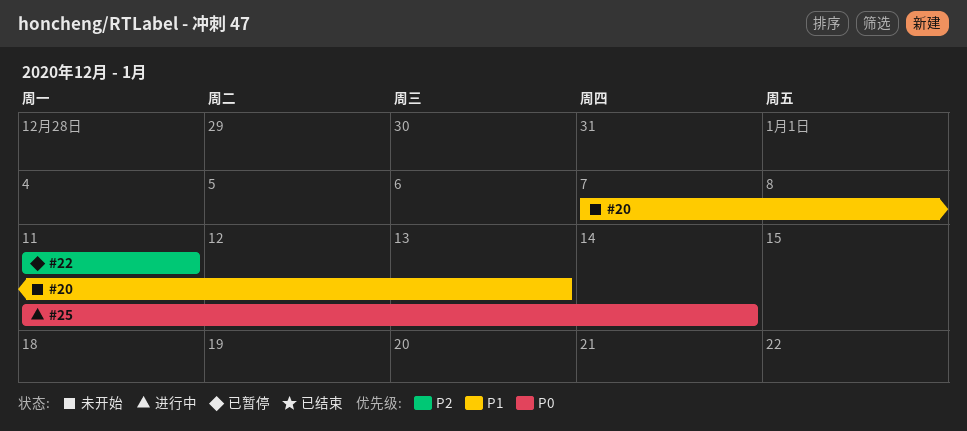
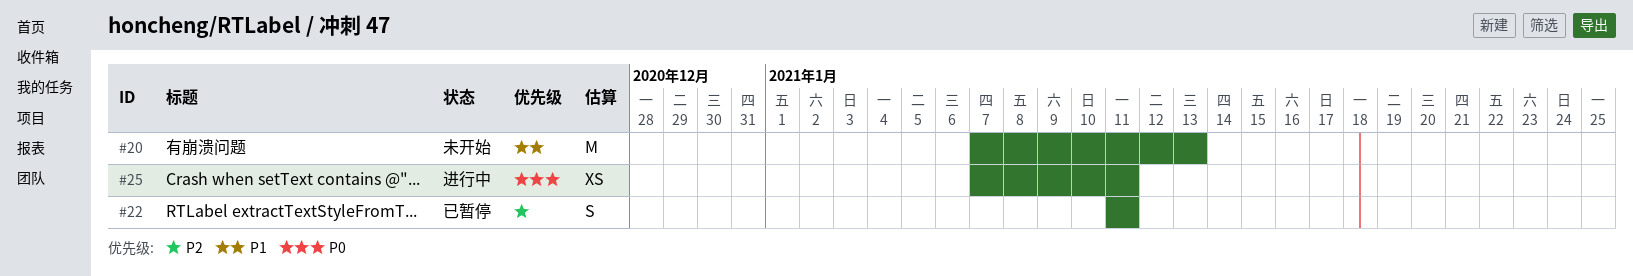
#25, start: Jan 11 -> Jan 7
#25, due: Jan 14 -> Jan 11

